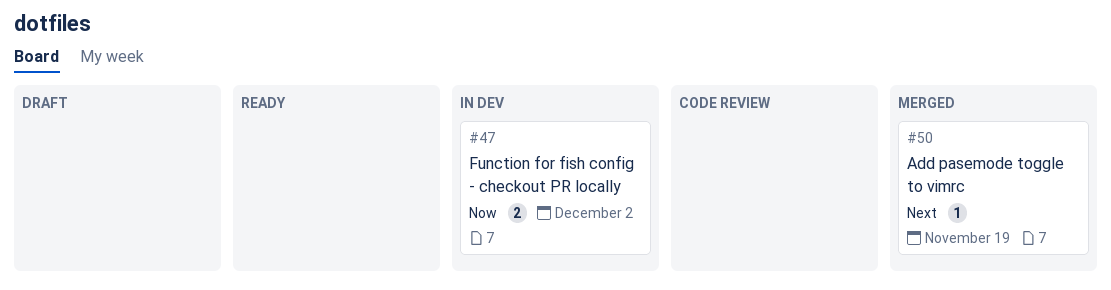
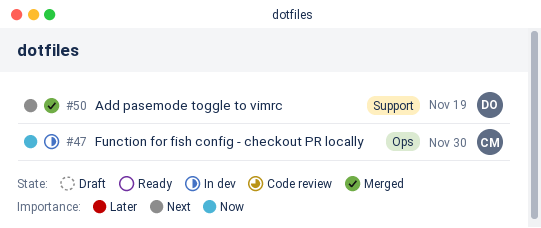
#47, due: Dec 2 -> Nov 30

